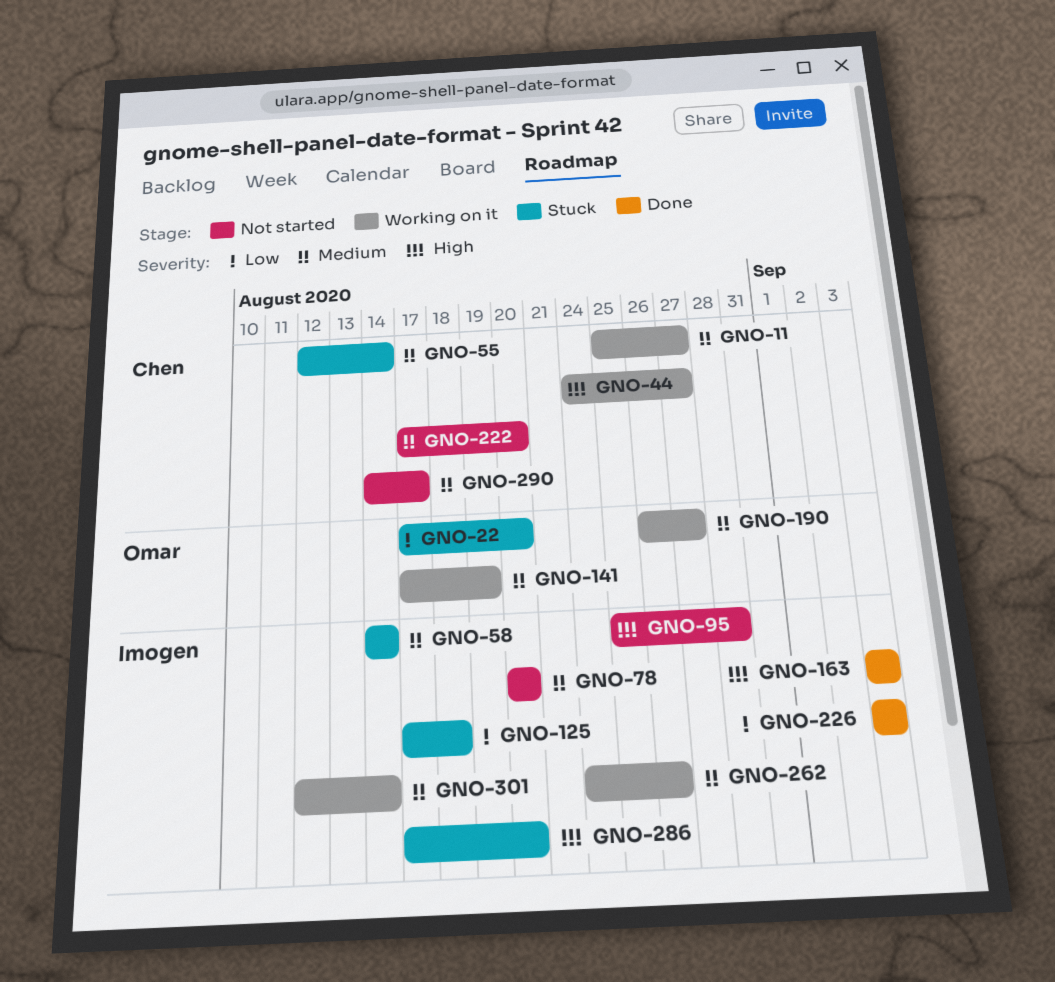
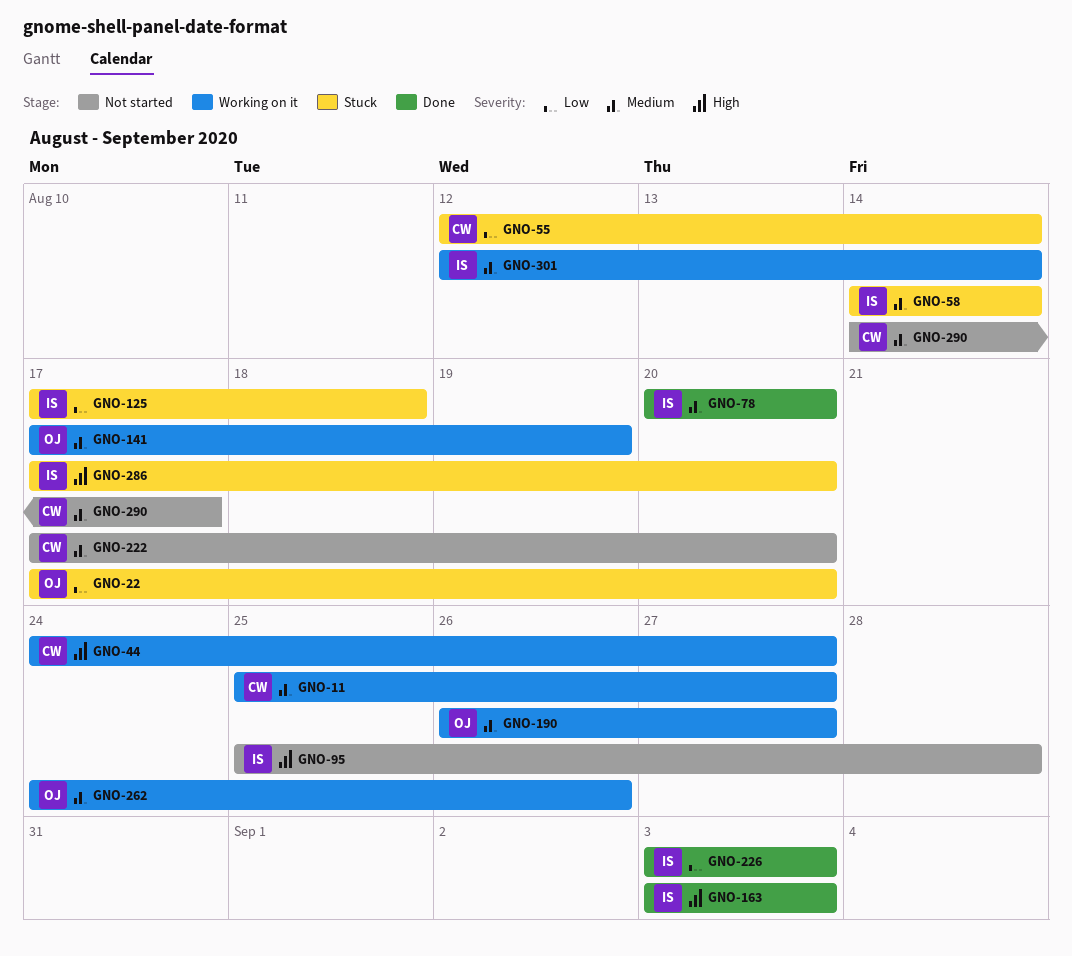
GNO-55, priority: Medium -> Low
GNO-78, status: Not started -> Done
GNO-262, owner: Imogen -> Omar

